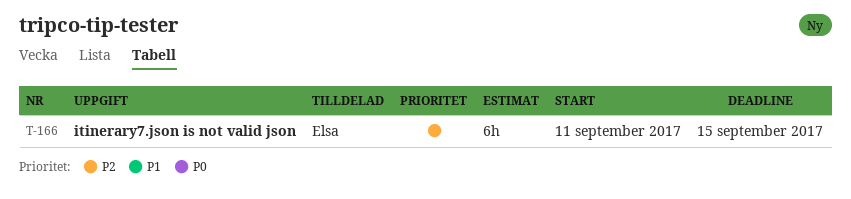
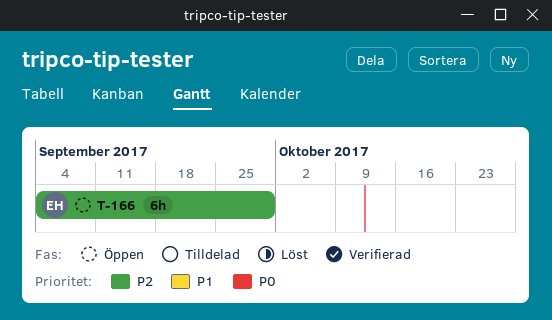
T-166, start: Sep 11 -> Sep 4
T-166, due: Sep 15 -> Sep 29

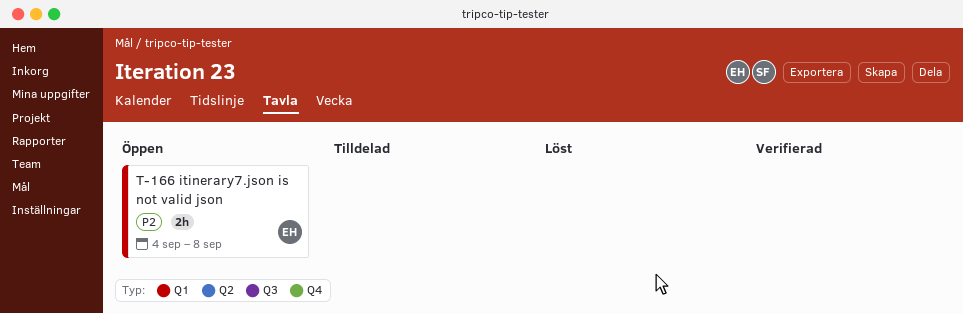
T-166, estimate: 6h -> 2h
T-166, due: Sep 29 -> Sep 8

